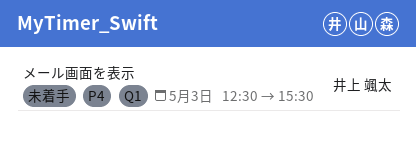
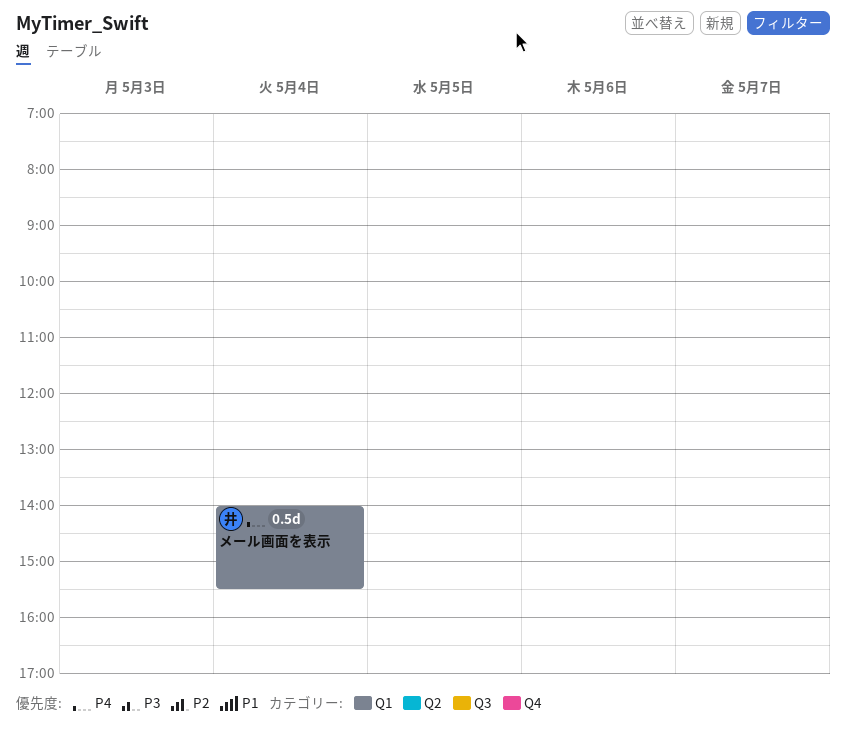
メール画面を表示, day: May 3 -> May 4
メール画面を表示, begins: 12:30 -> 14:00

